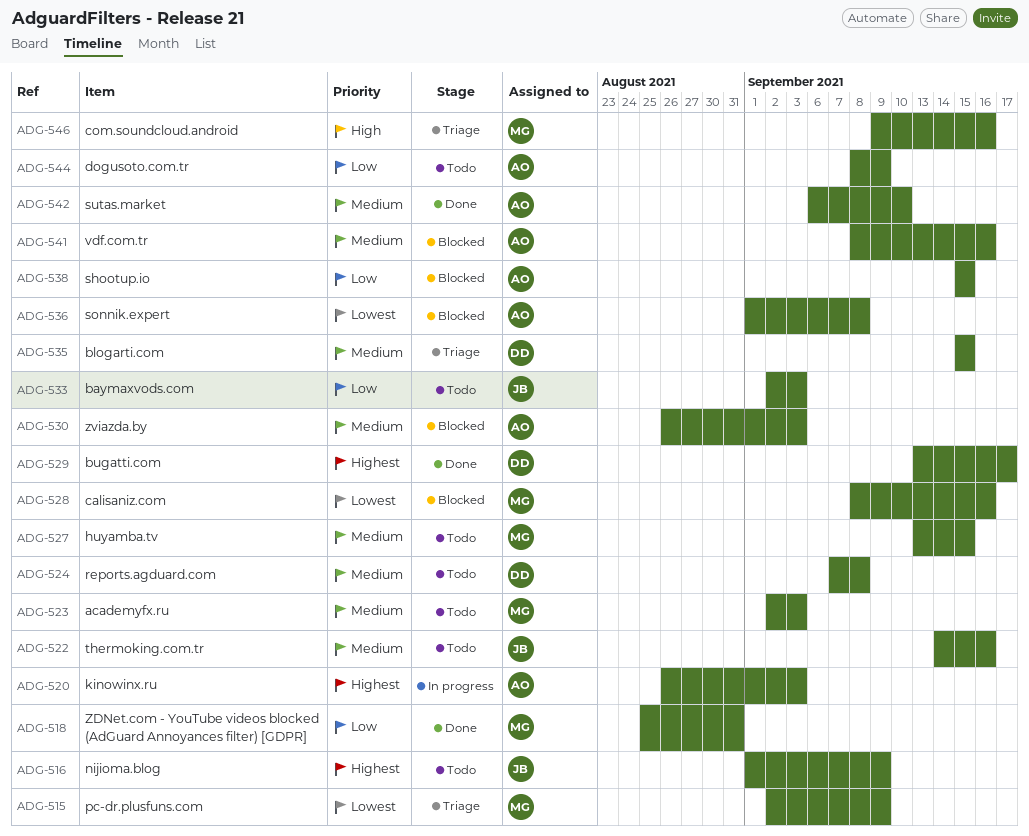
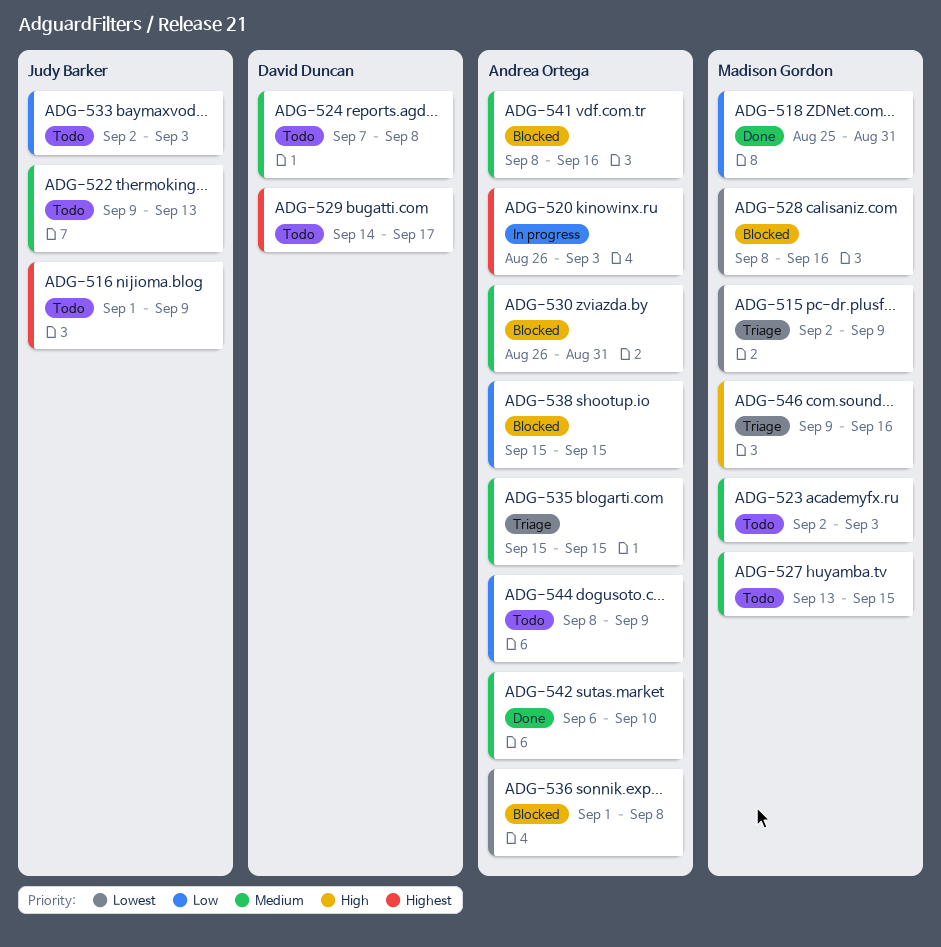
ADG-522, start: Sep 14 -> Sep 9
ADG-522, due: Sep 16 -> Sep 13
ADG-529, status: Done -> Todo
ADG-529, start: Sep 13 -> Sep 14
ADG-530, due: Sep 3 -> Aug 31
ADG-535, owner: David Duncan -> Andrea Ortega

